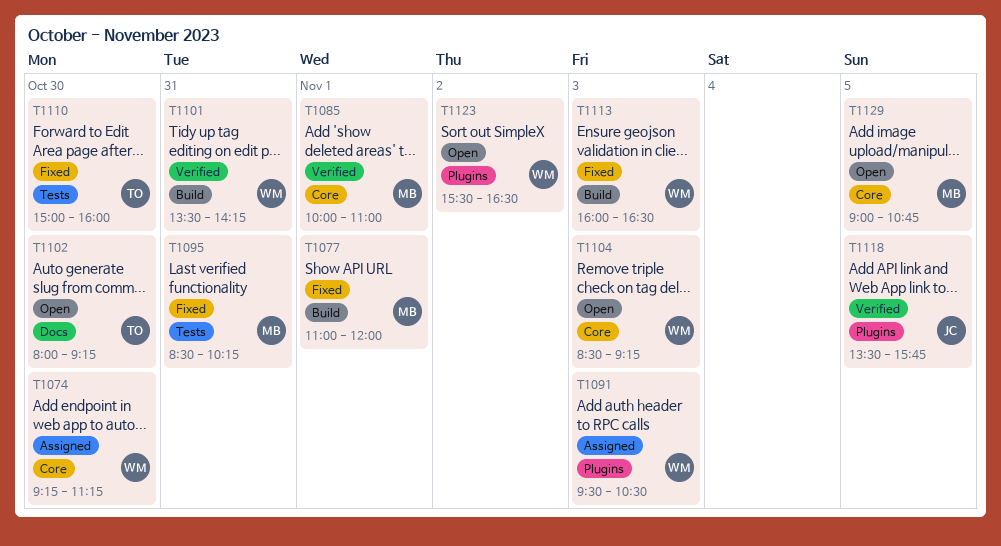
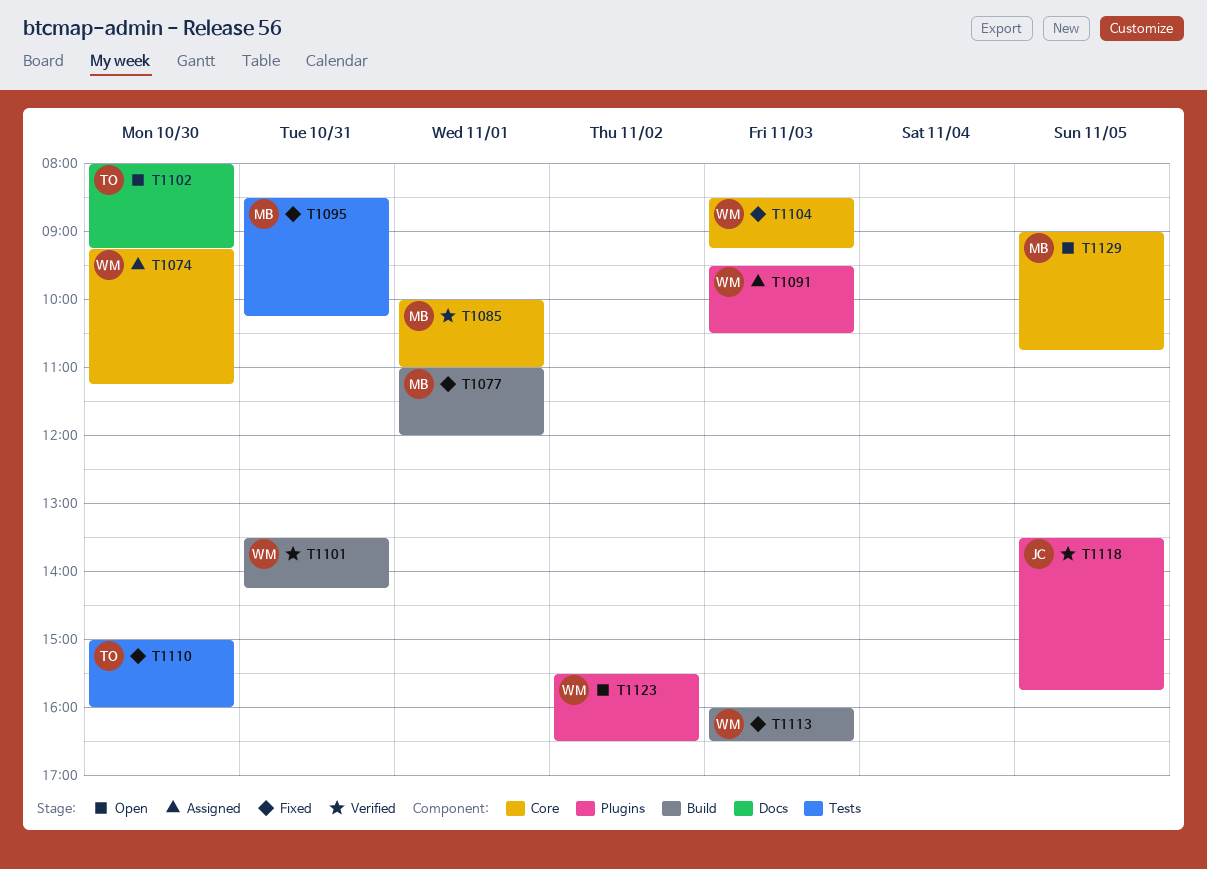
T1104, status: Open -> Fixed

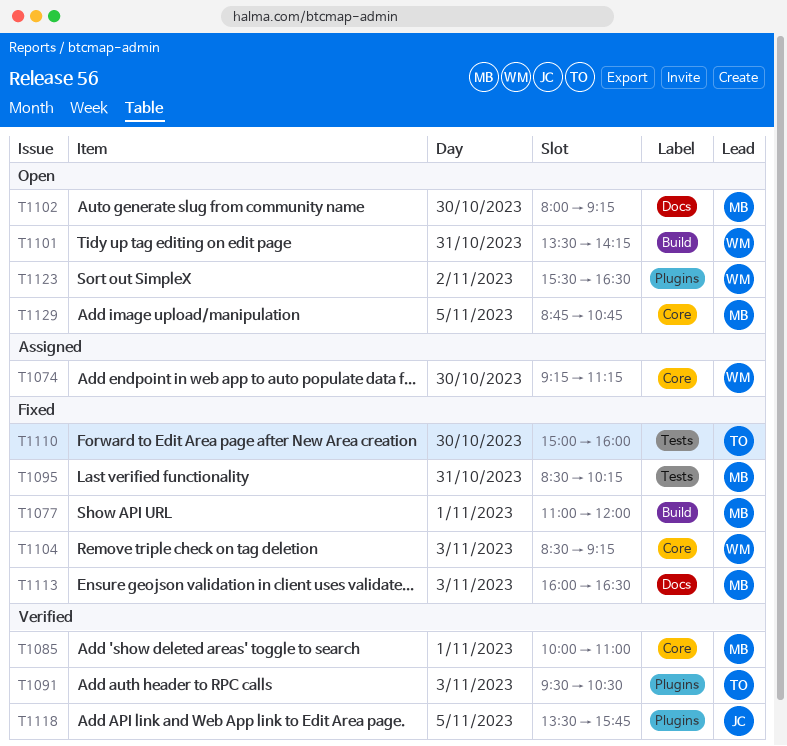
T1091, status: Assigned -> Verified
T1091, owner: WM -> TO
T1101, status: Verified -> Open
T1102, owner: TO -> MB
T1113, owner: WM -> MB
T1113, label: Build -> Docs
T1129, begins: 09:00 -> 08:45

